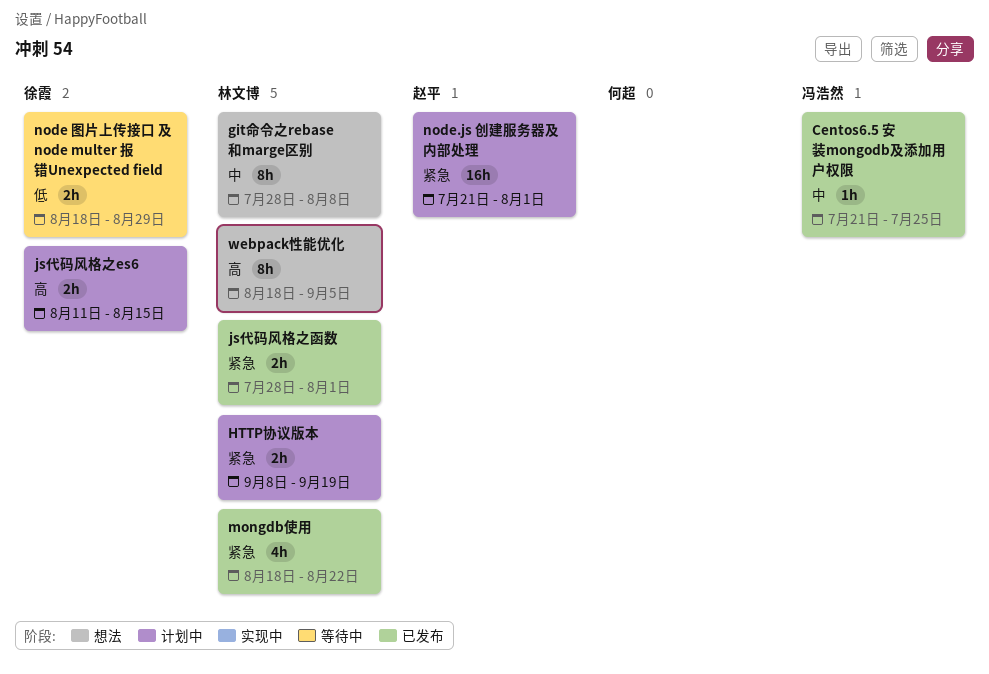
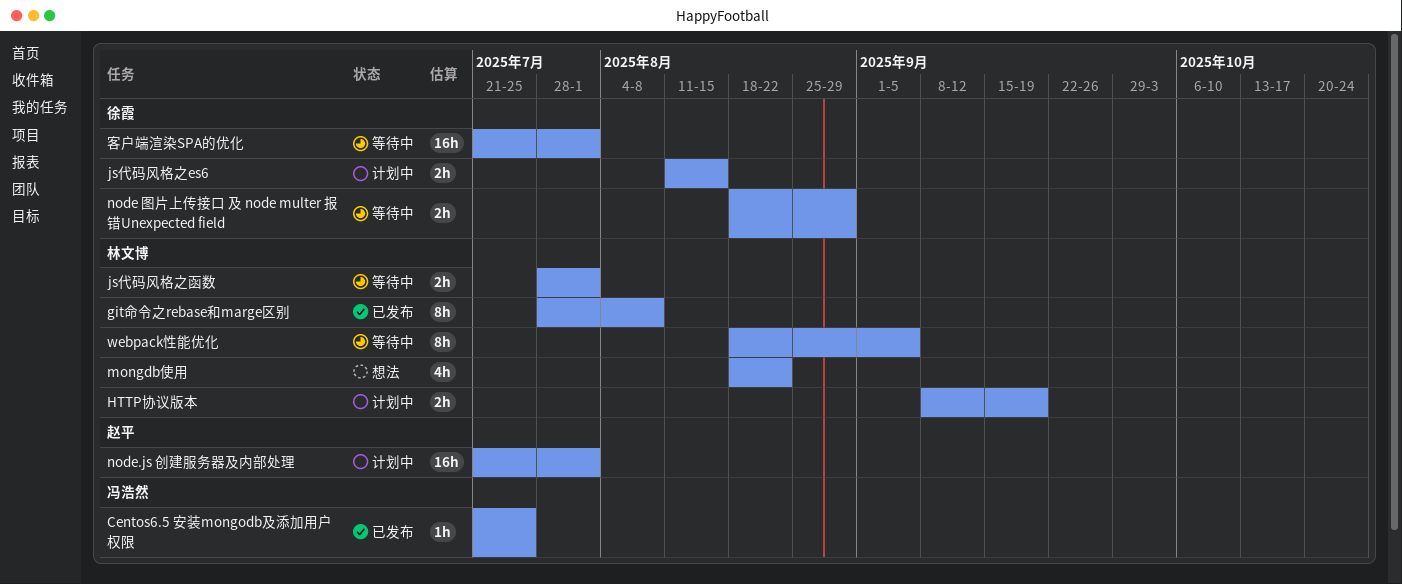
git命令之rebase和marge区别, status: 想法 -> 已发布
js代码风格之函数, status: 已发布 -> 等待中
mongdb使用, status: 已发布 -> 想法
webpack性能优化, status: 想法 -> 等待中
客户端渲染SPA的优化: none -> present

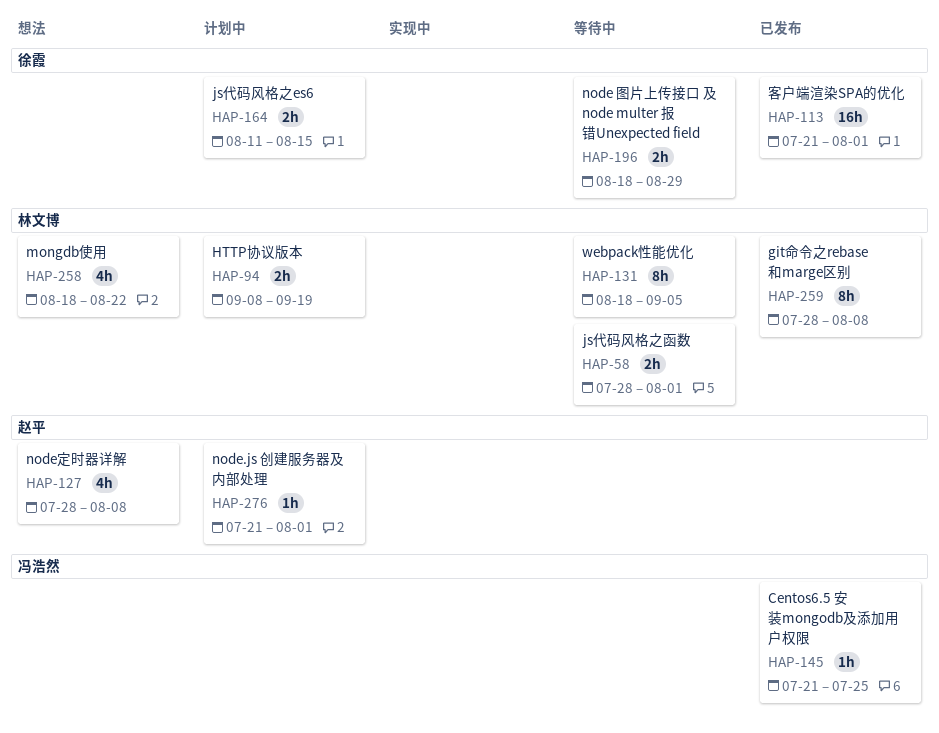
node.js 创建服务器及内部处理, estimate: 16h -> 1h
node定时器详解: none -> present
客户端渲染SPA的优化, status: 等待中 -> 已发布

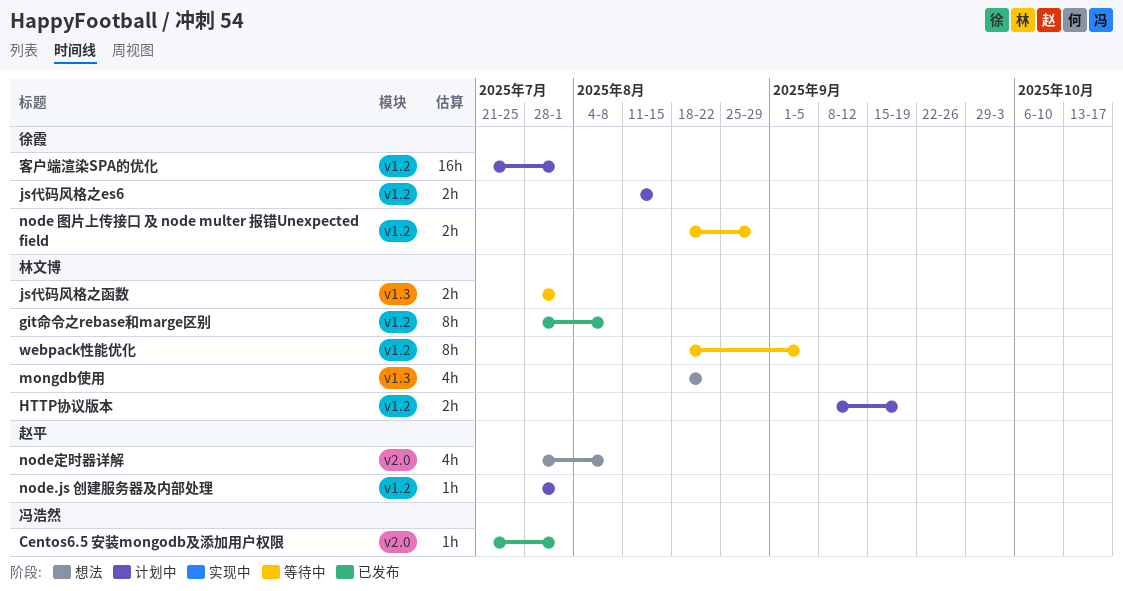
Centos6.5 安装mongodb及添加用户权限, due: Jul 25 -> Aug 1
node.js 创建服务器及内部处理, start: Jul 21 -> Jul 28
客户端渲染SPA的优化, status: 已发布 -> 计划中

